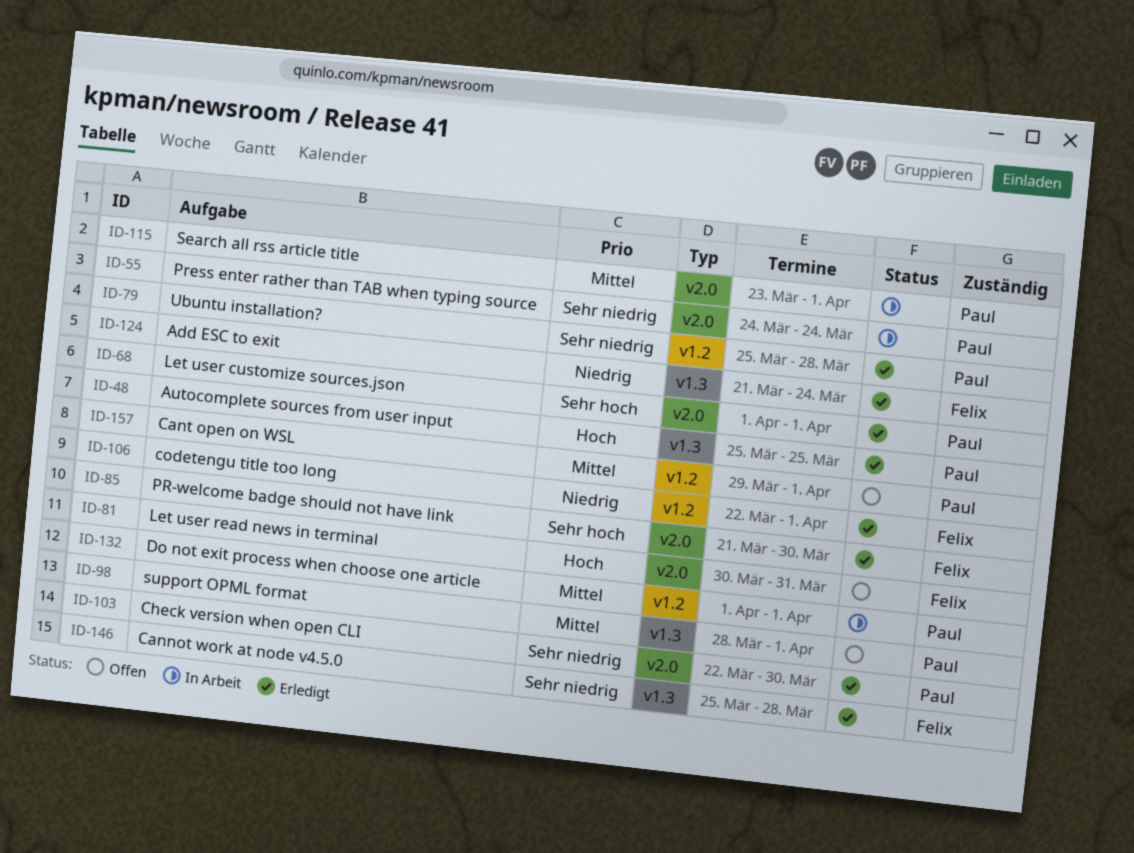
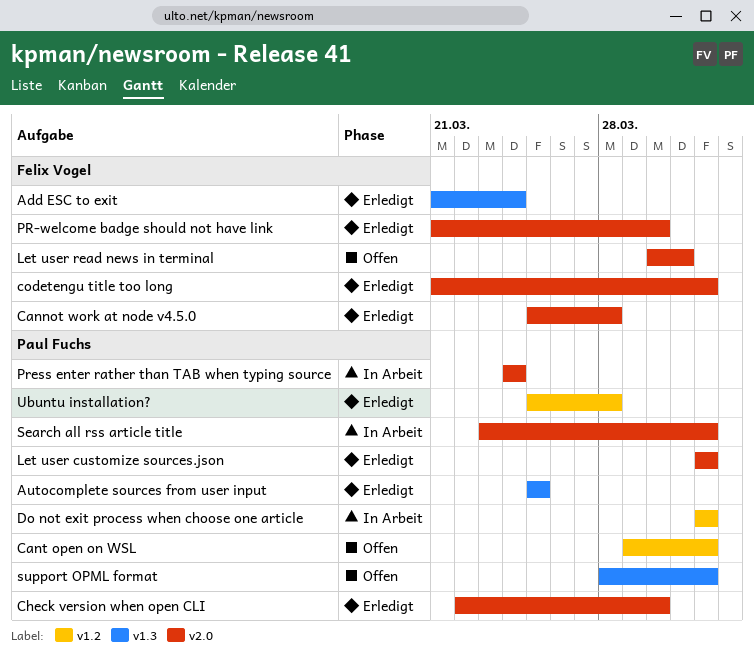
Cannot work at node v4.5.0, label: v1.3 -> v2.0
codetengu title too long, label: v1.2 -> v2.0
codetengu title too long, start: Mar 22 -> Mar 21

